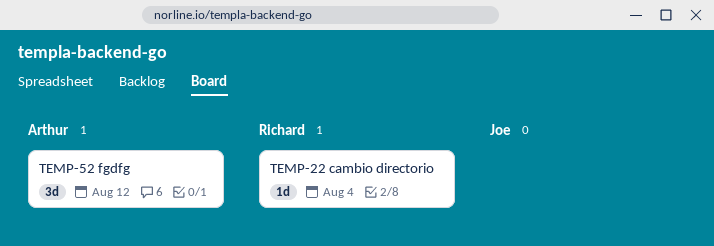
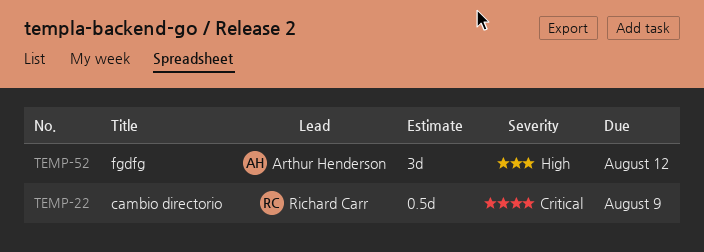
TEMP-22, estimate: 1d -> 0.5d
TEMP-22, due: Aug 4 -> Aug 9

